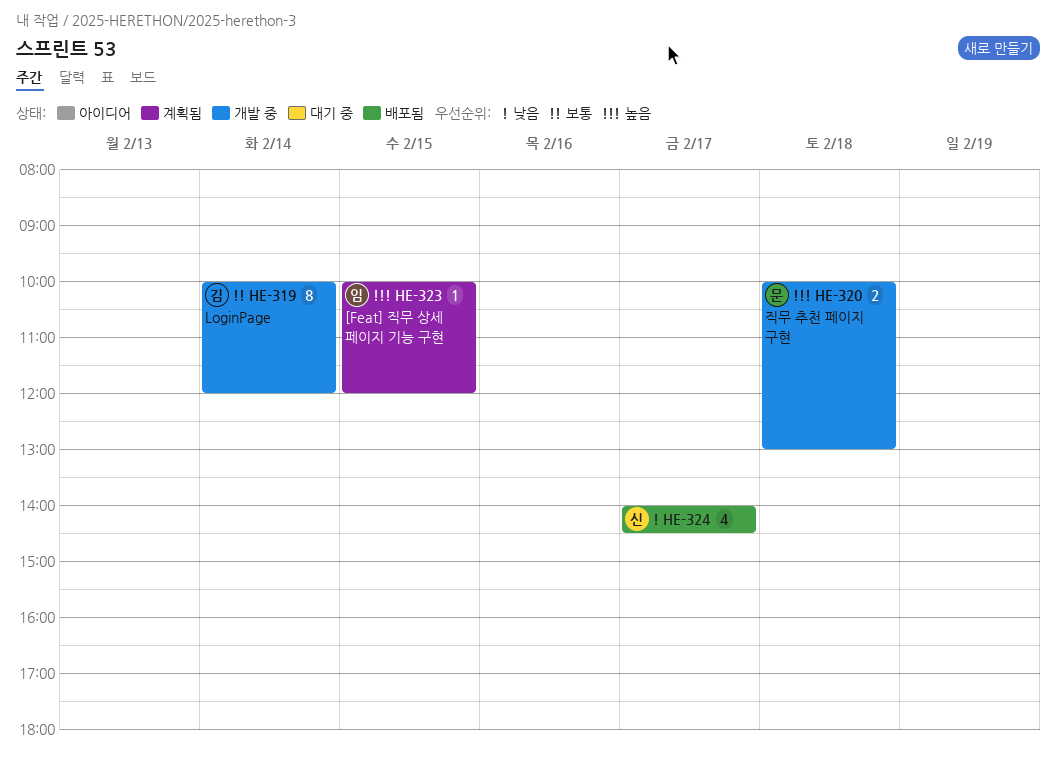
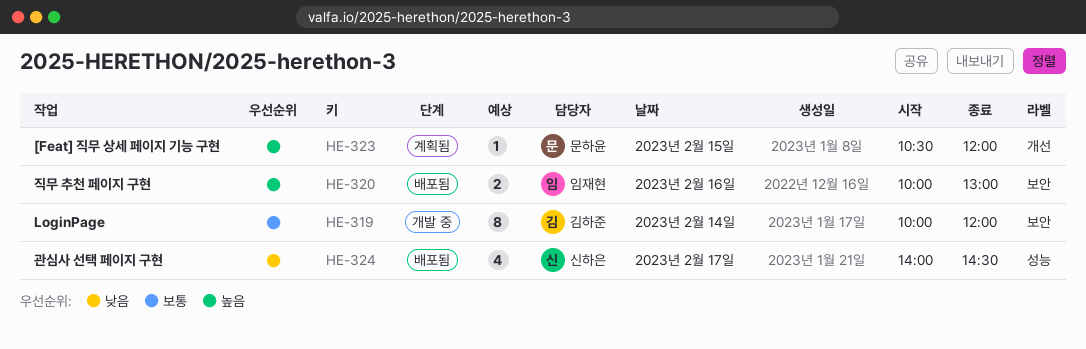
HE-320, status: 개발 중 -> 배포됨
HE-320, owner: 문하윤 -> 임재현
HE-320, day: Feb 18 -> Feb 16
HE-323, owner: 임재현 -> 문하윤
HE-323, begins: 10:00 -> 10:30

